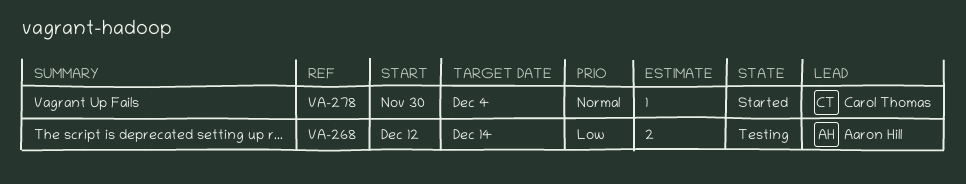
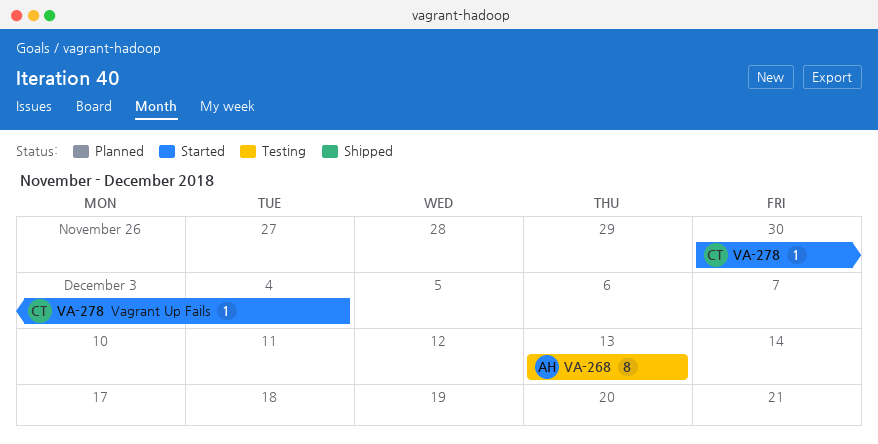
VA-268, estimate: 2 -> 8
VA-268, start: Dec 12 -> Dec 13
VA-268, due: Dec 14 -> Dec 13

